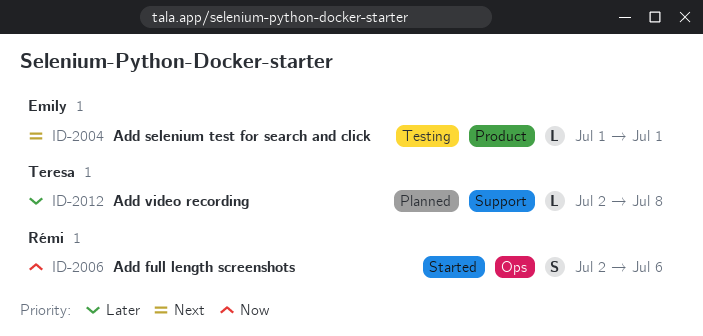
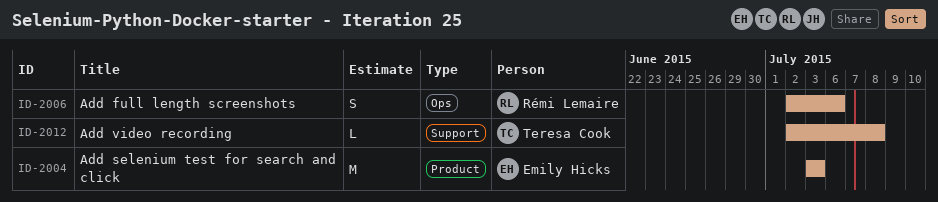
ID-2004, estimate: L -> M
ID-2004, start: Jul 1 -> Jul 3
ID-2004, due: Jul 1 -> Jul 3

